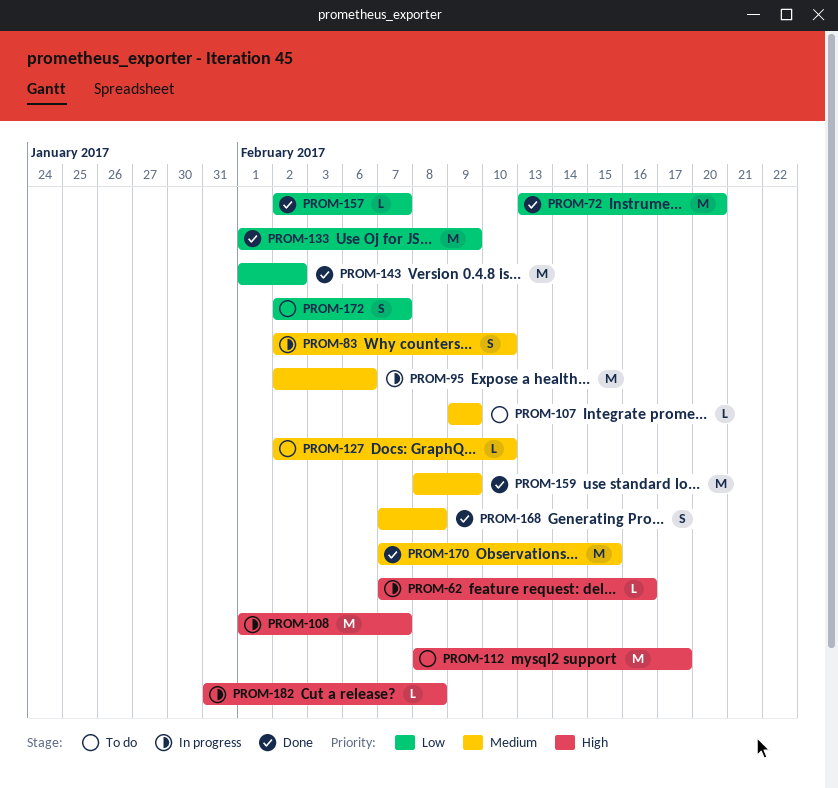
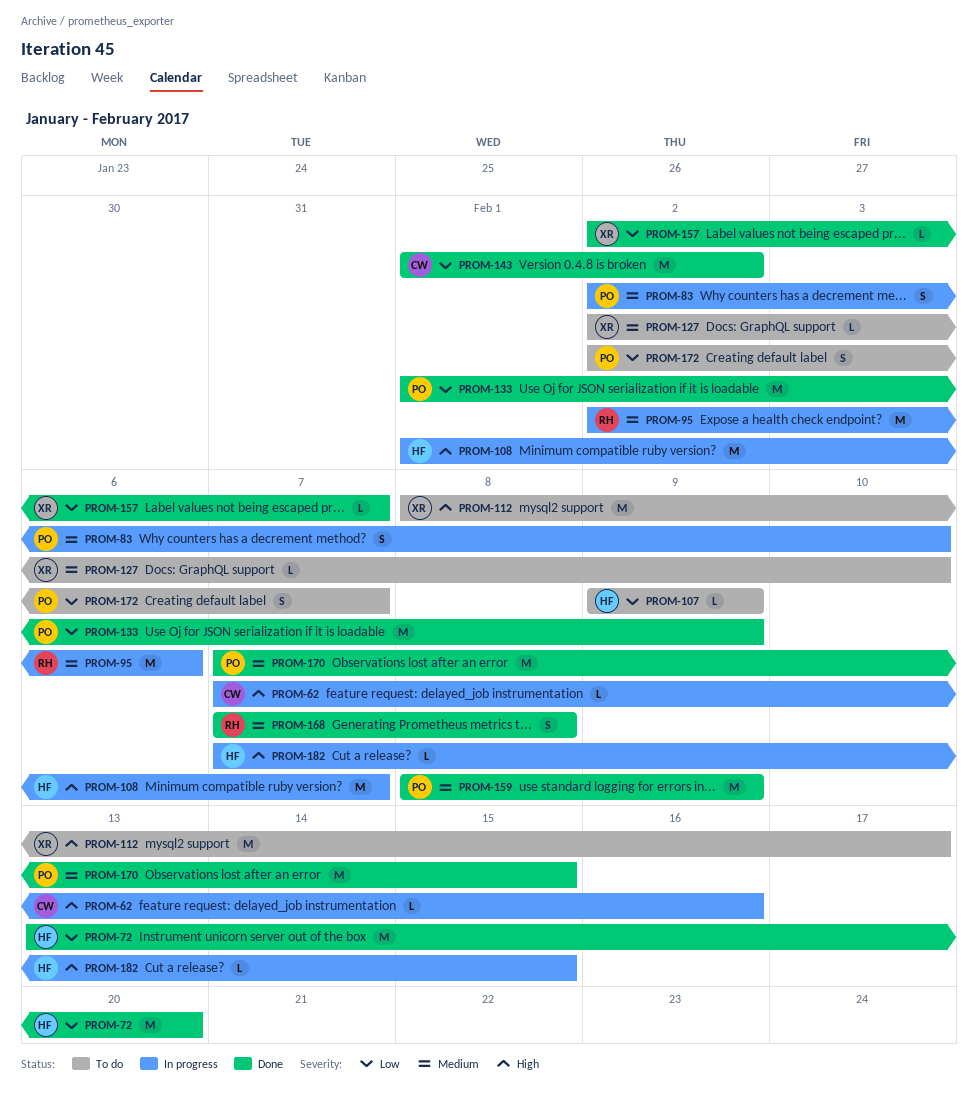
PROM-107, priority: Medium -> Low
PROM-182, start: Jan 31 -> Feb 7
PROM-182, due: Feb 8 -> Feb 15

